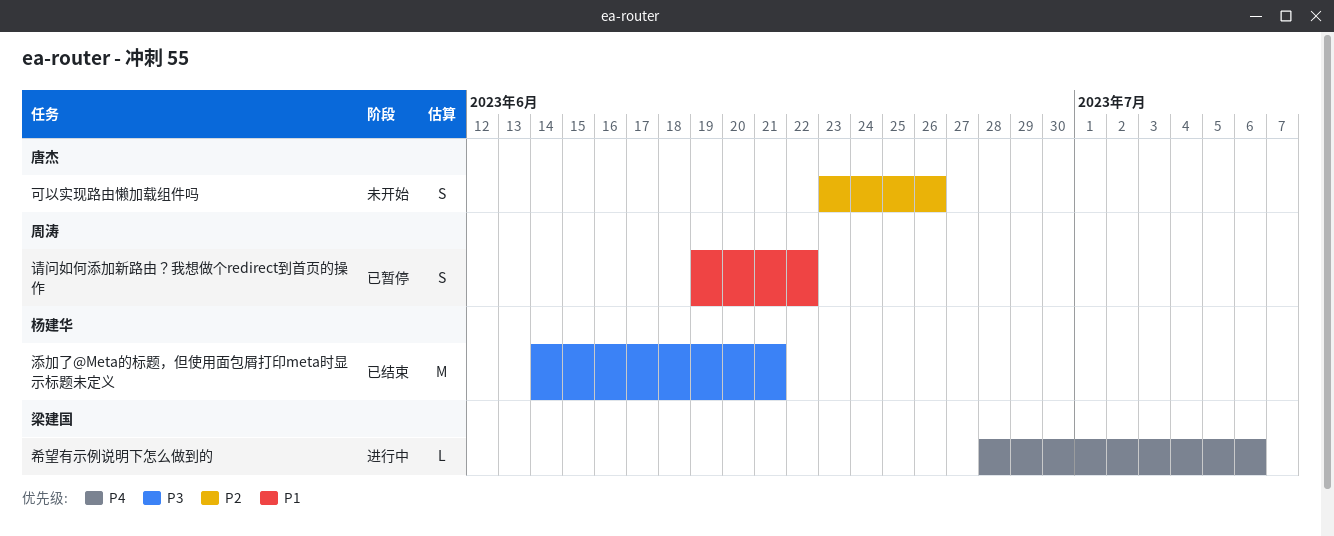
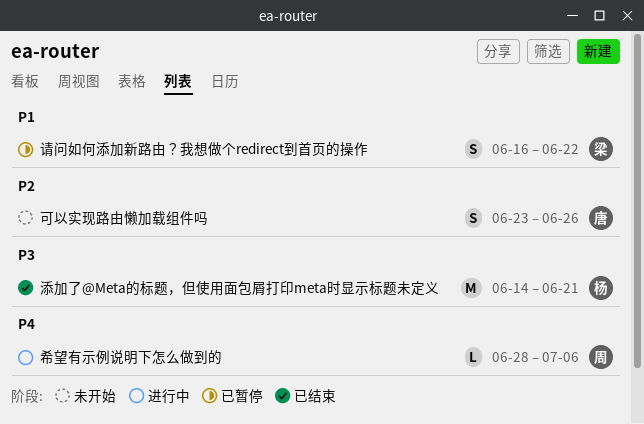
希望有示例说明下怎么做到的, owner: 梁建国 -> 周涛
请问如何添加新路由？我想做个redirect到首页的操作, owner: 周涛 -> 梁建国
请问如何添加新路由？我想做个redirect到首页的操作, start: Jun 19 -> Jun 16

